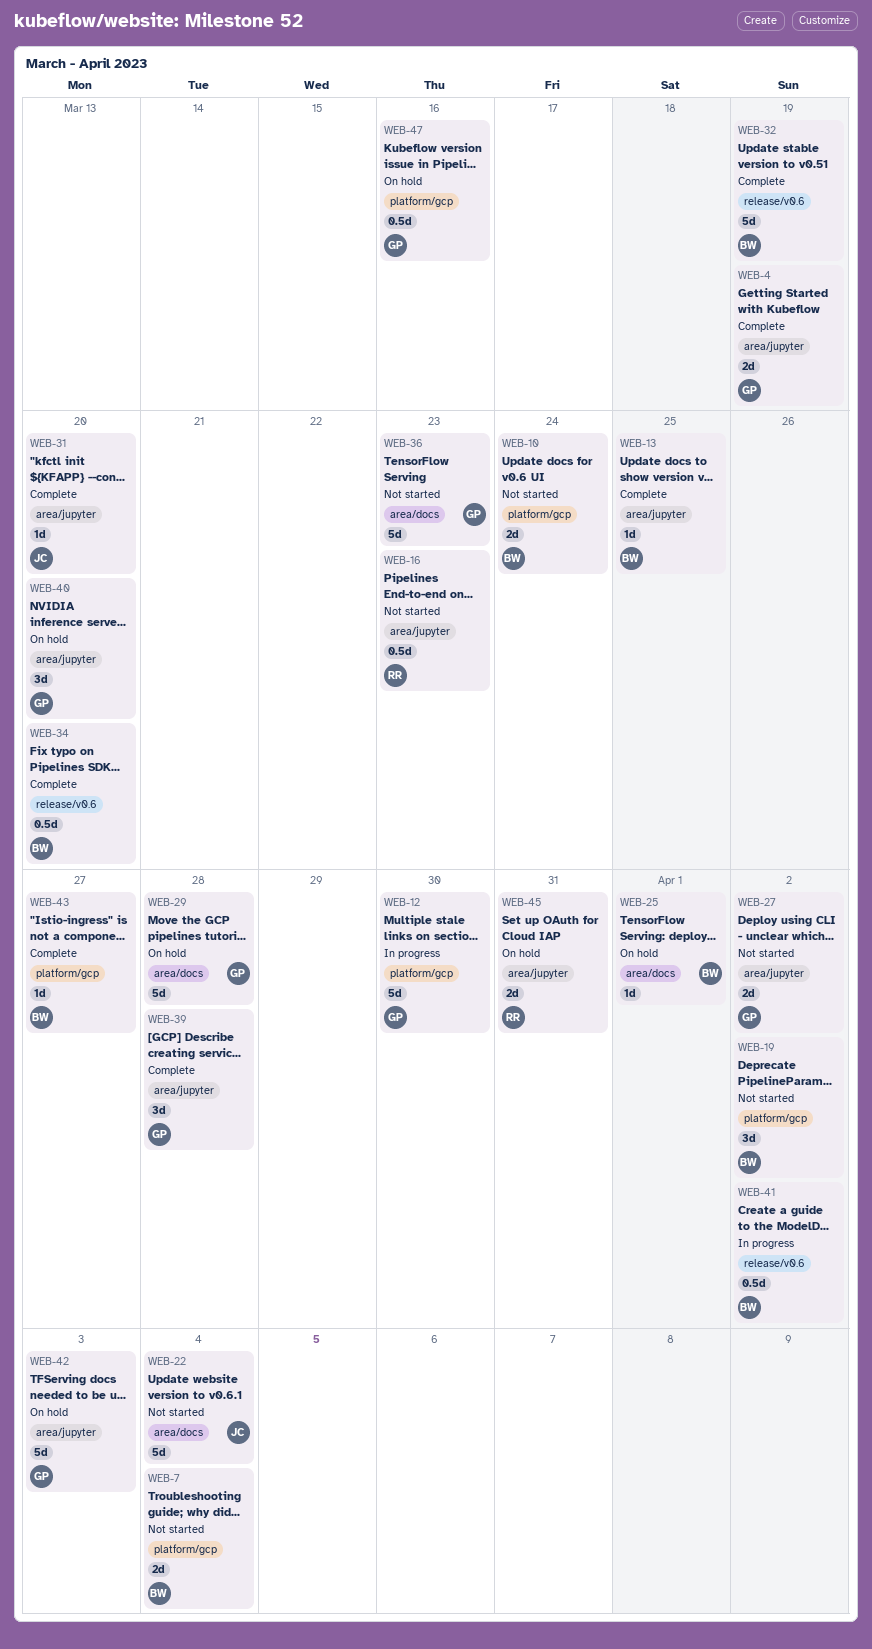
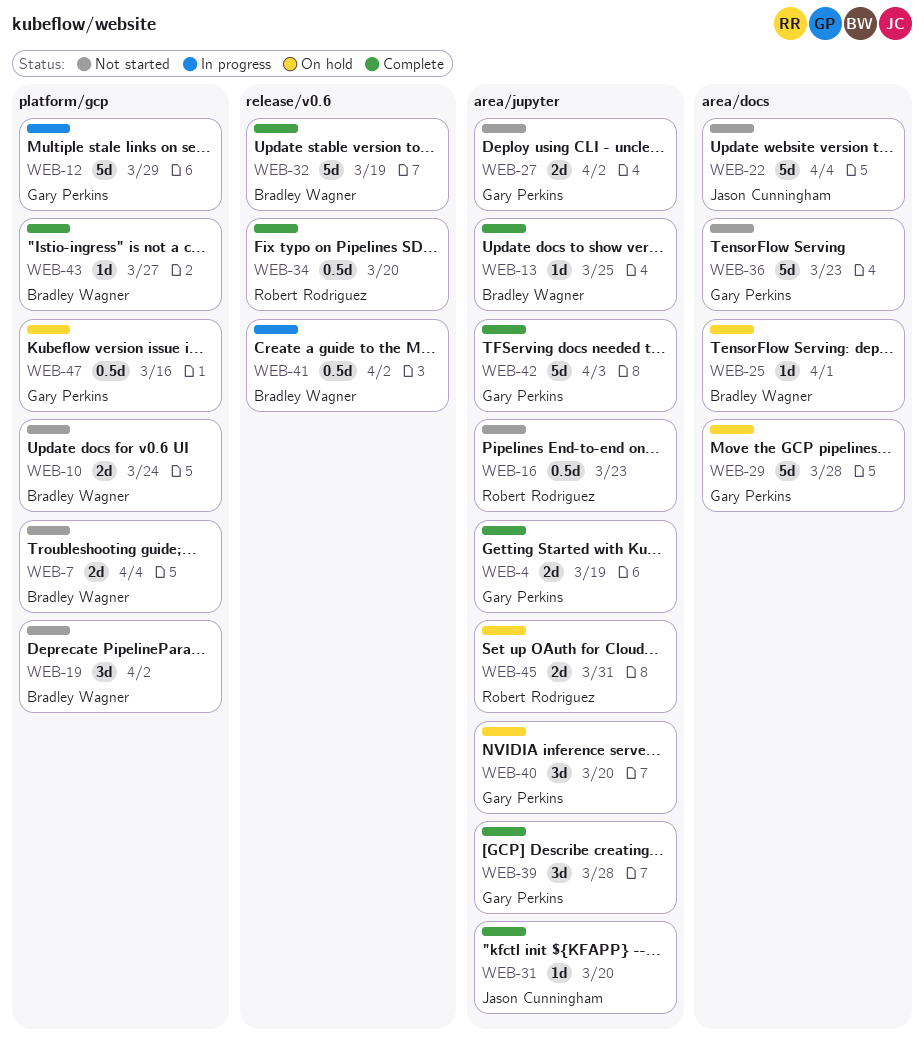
WEB-12, due: Mar 30 -> Mar 29
WEB-34, owner: Bradley Wagner -> Robert Rodriguez
WEB-42, status: On hold -> Complete

